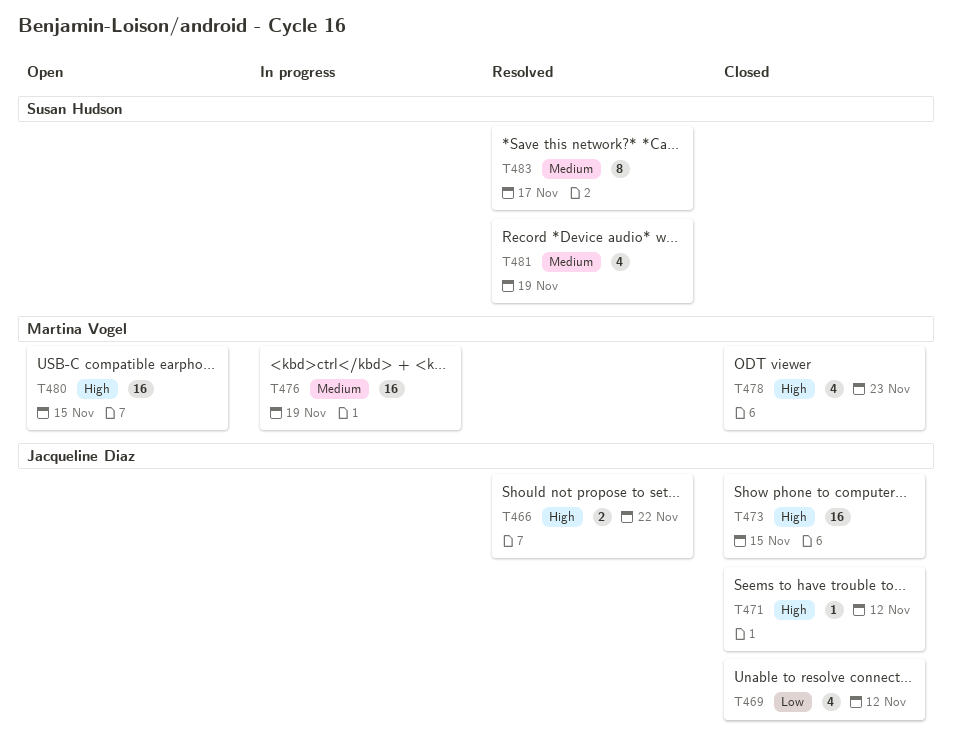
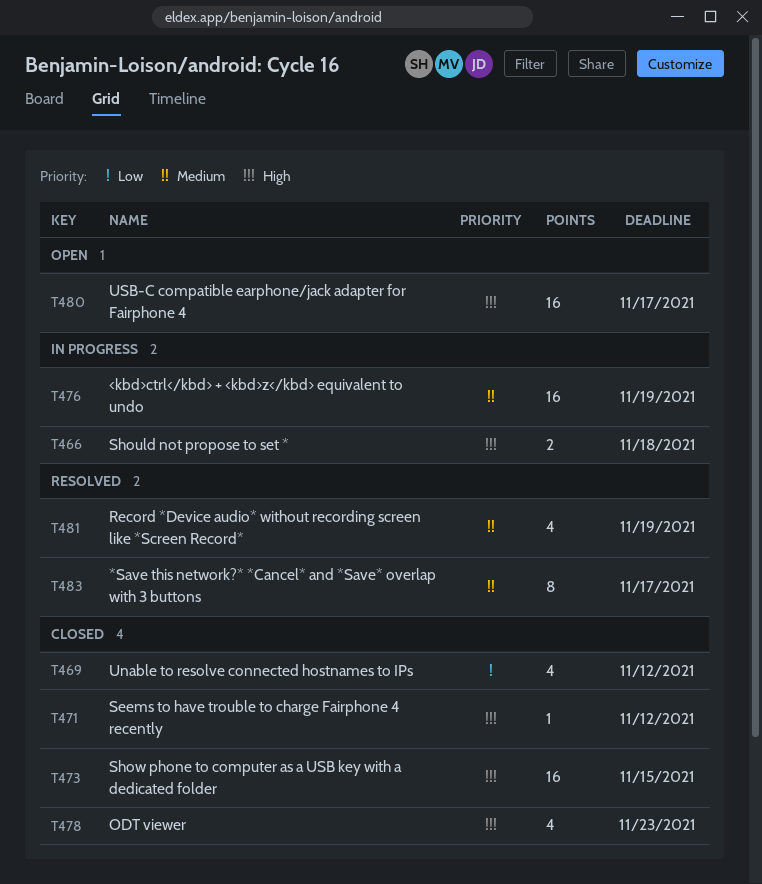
T466, status: Resolved -> In progress
T466, due: Nov 22 -> Nov 18
T480, due: Nov 15 -> Nov 17

